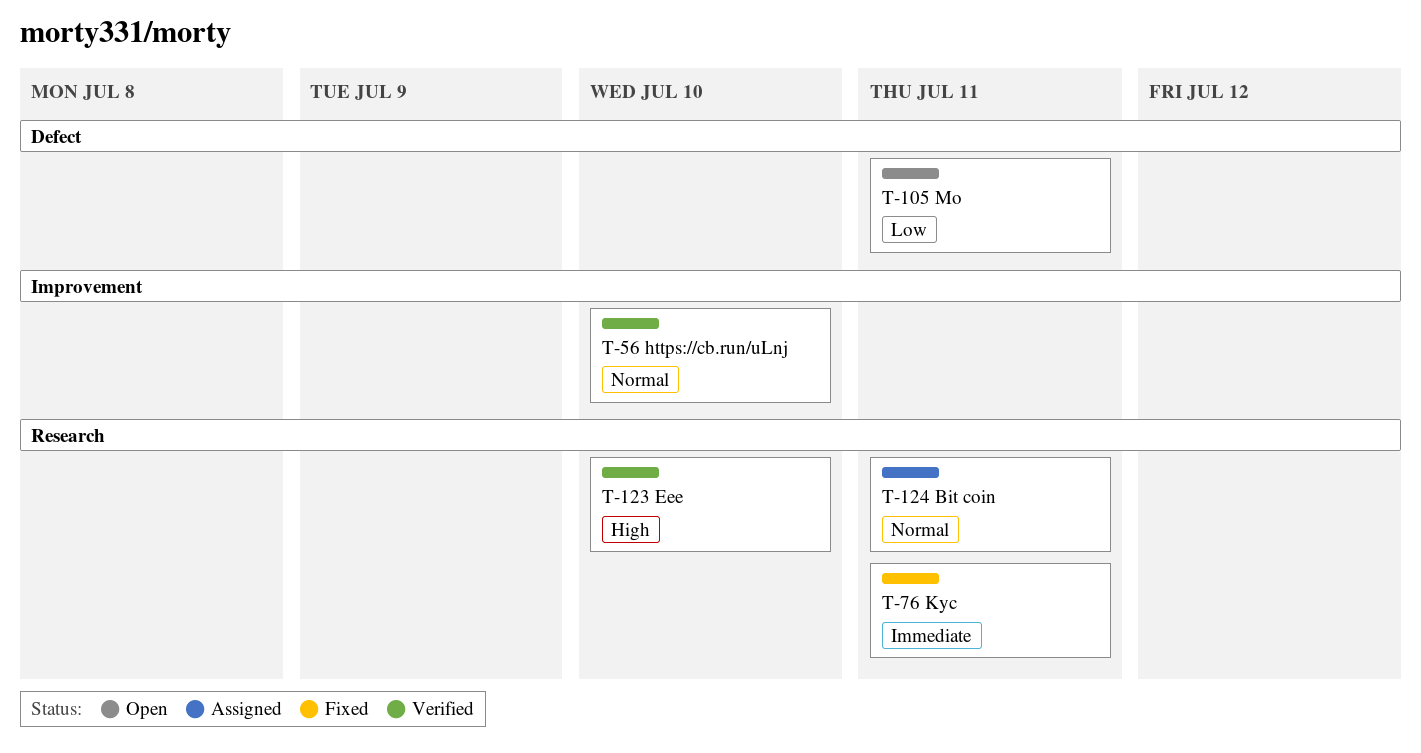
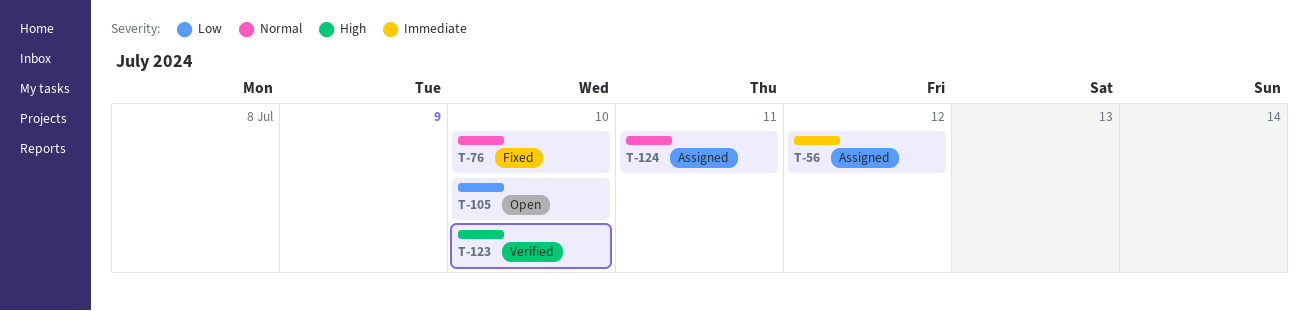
T-56, status: Verified -> Assigned
T-56, priority: Normal -> Immediate
T-56, due: Jul 10 -> Jul 12
T-76, priority: Immediate -> Normal
T-76, due: Jul 11 -> Jul 10
T-105, due: Jul 11 -> Jul 10

